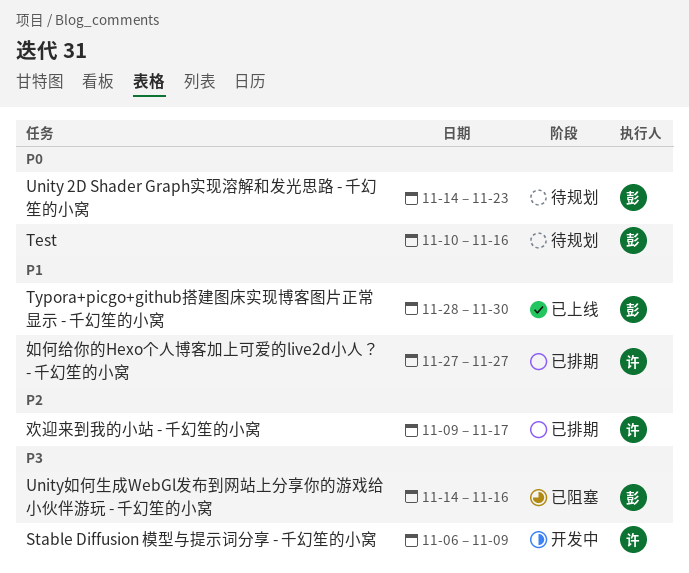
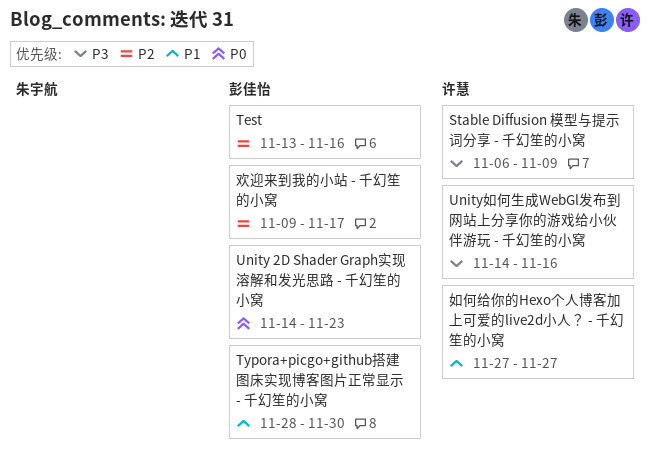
Test, priority: P0 -> P2
Test, start: Nov 10 -> Nov 13
Unity如何生成WebGl发布到网站上分享你的游戏给小伙伴游玩 - 千幻笙的小窝, owner: 彭佳怡 -> 许慧
欢迎来到我的小站 - 千幻笙的小窝, owner: 许慧 -> 彭佳怡

